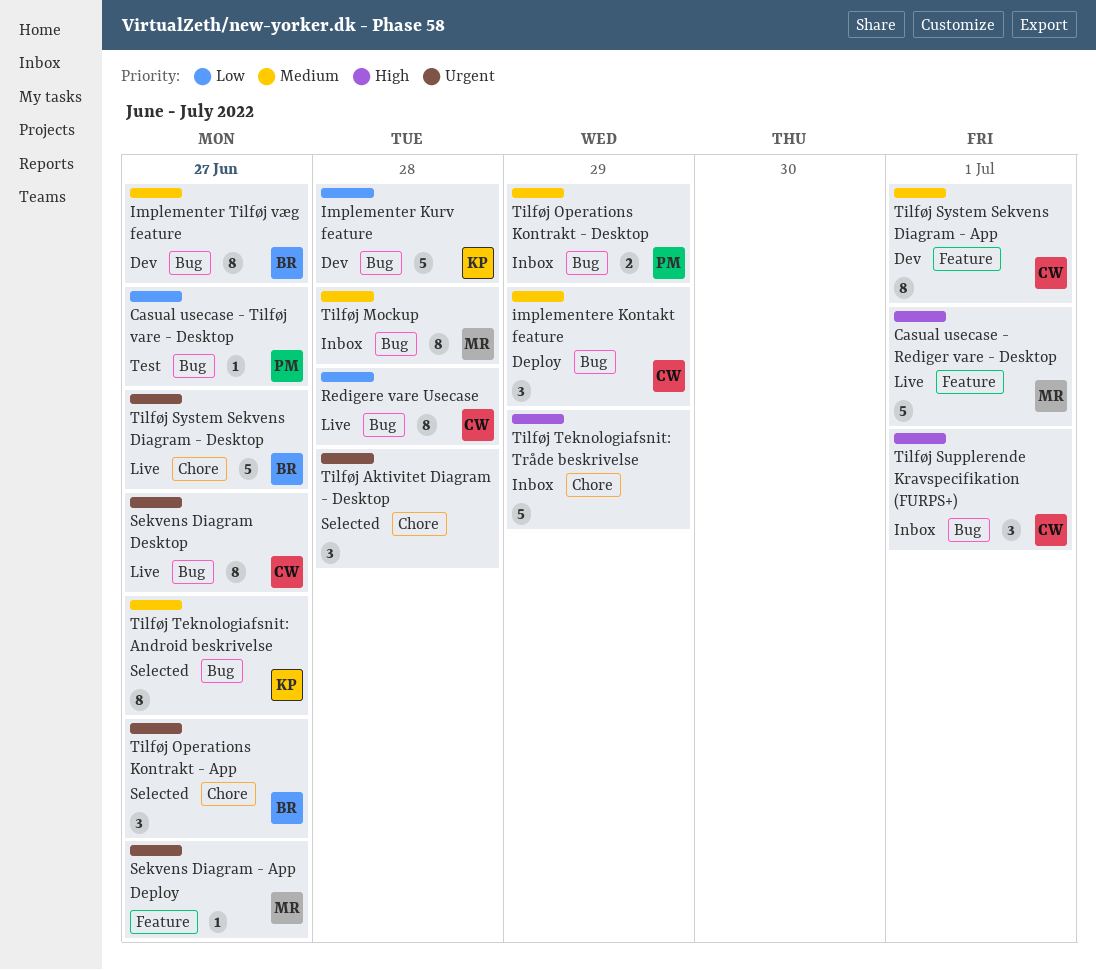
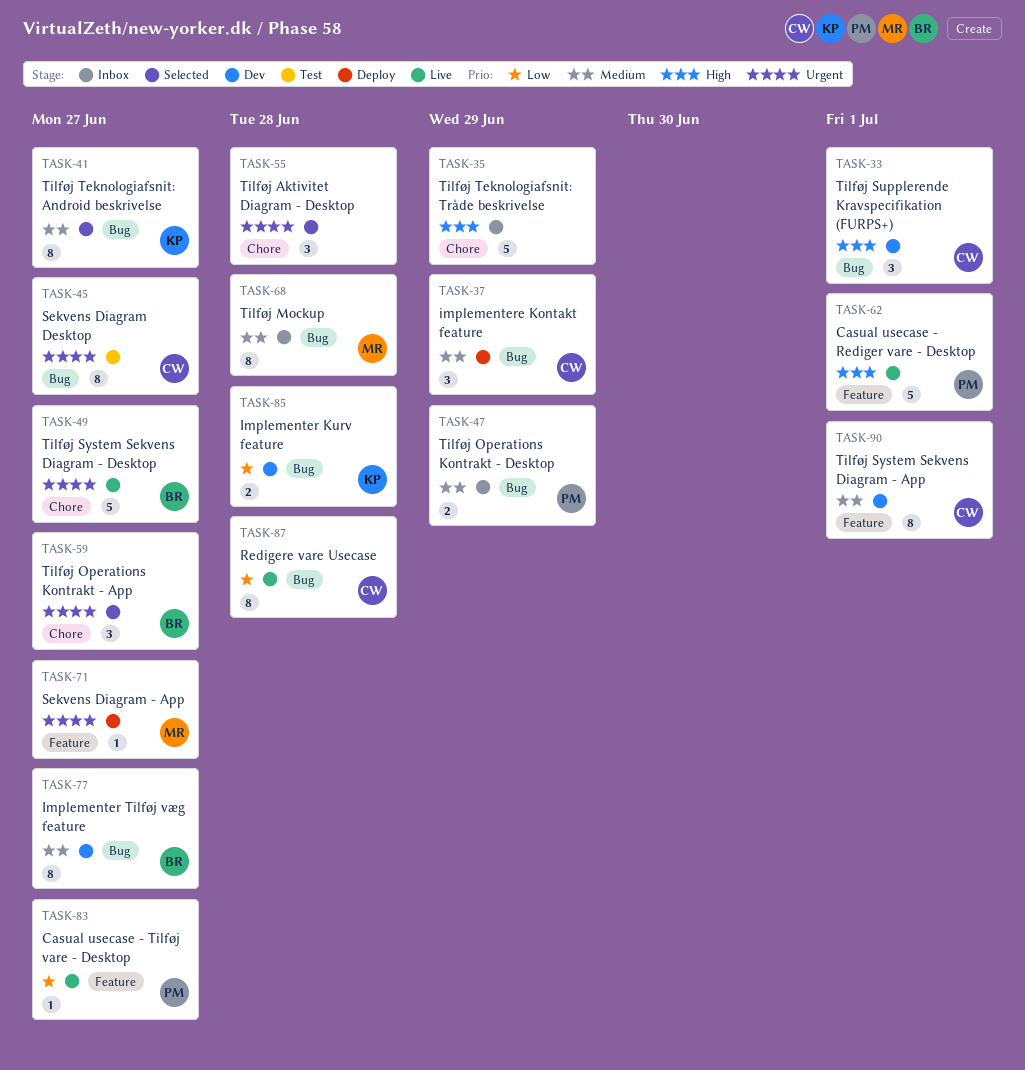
Casual usecase - Rediger vare - Desktop, owner: MR -> PM
Casual usecase - Tilføj vare - Desktop, status: Test -> Live
Casual usecase - Tilføj vare - Desktop, label: Bug -> Feature
Implementer Kurv feature, estimate: 5 -> 2
Sekvens Diagram Desktop, status: Live -> Test
Tilføj Supplerende Kravspecifikation (FURPS+), status: Inbox -> Dev

